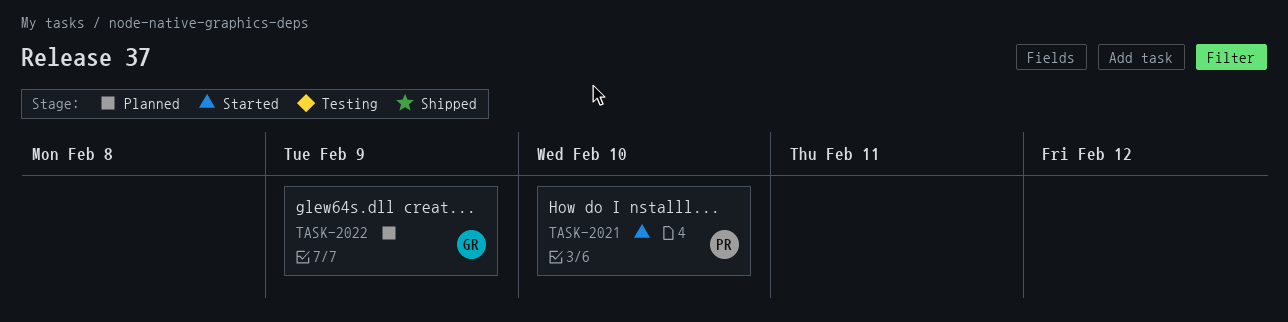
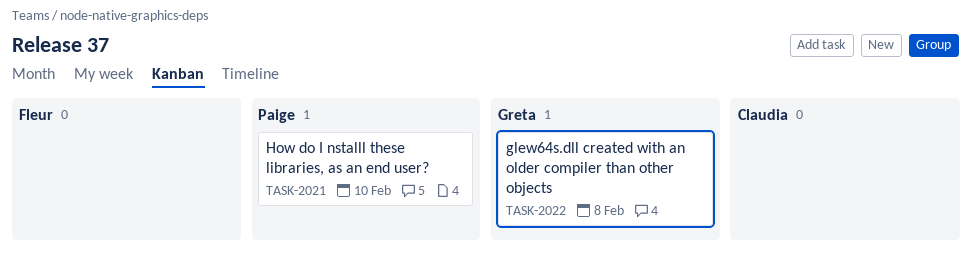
TASK-2022, due: Feb 9 -> Feb 8

